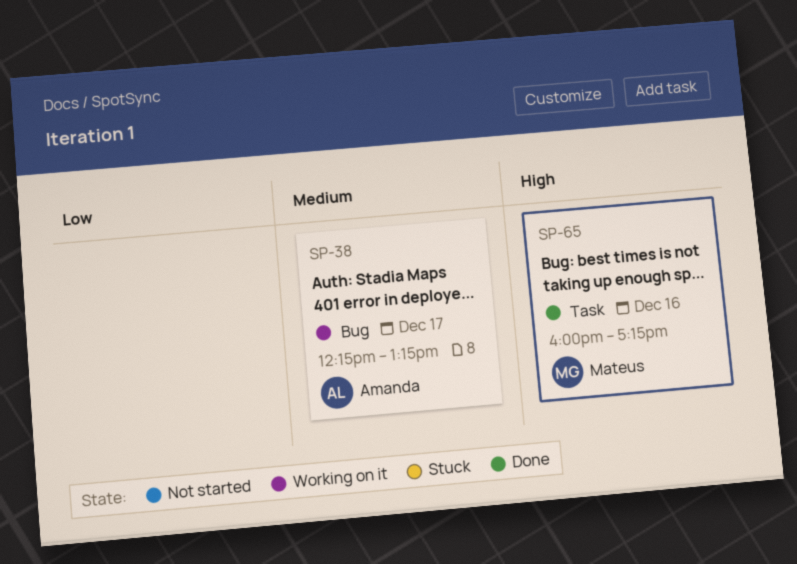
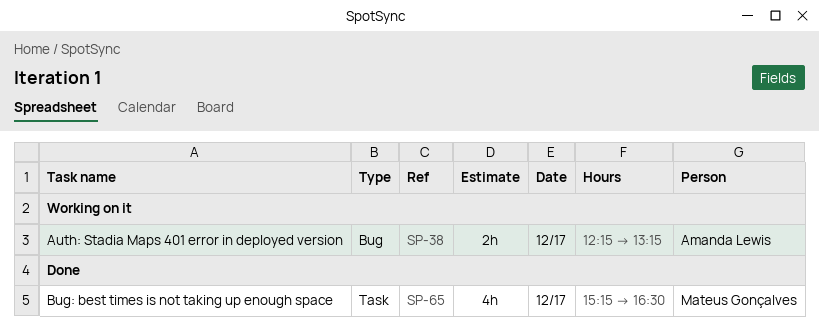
SP-65, day: Dec 16 -> Dec 17
SP-65, begins: 16:00 -> 15:15
SP-65, ends: 17:15 -> 16:30

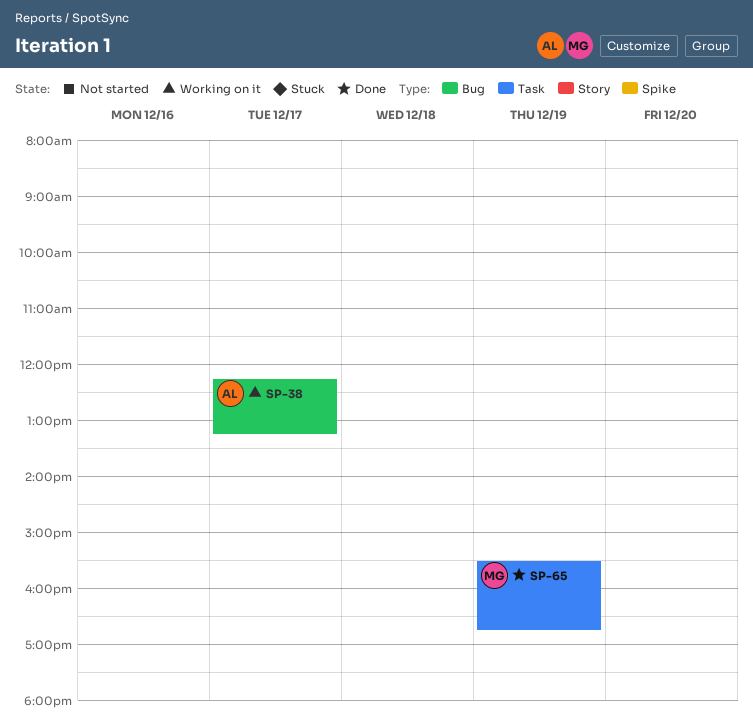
SP-65, day: Dec 17 -> Dec 19
SP-65, begins: 15:15 -> 15:30
SP-65, ends: 16:30 -> 16:45

